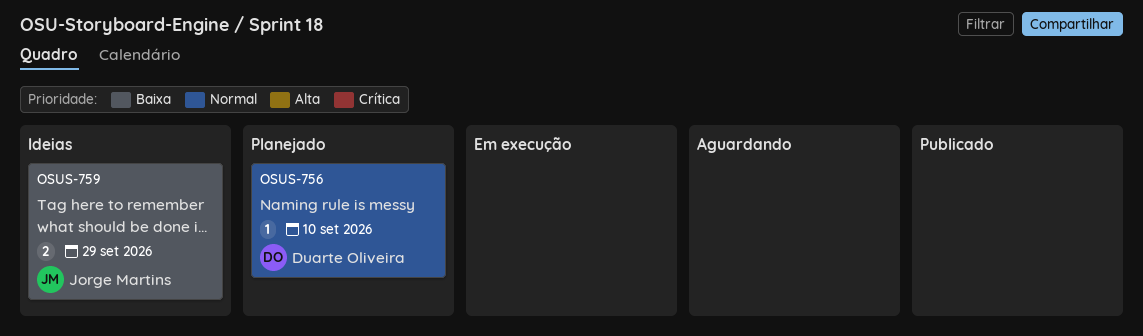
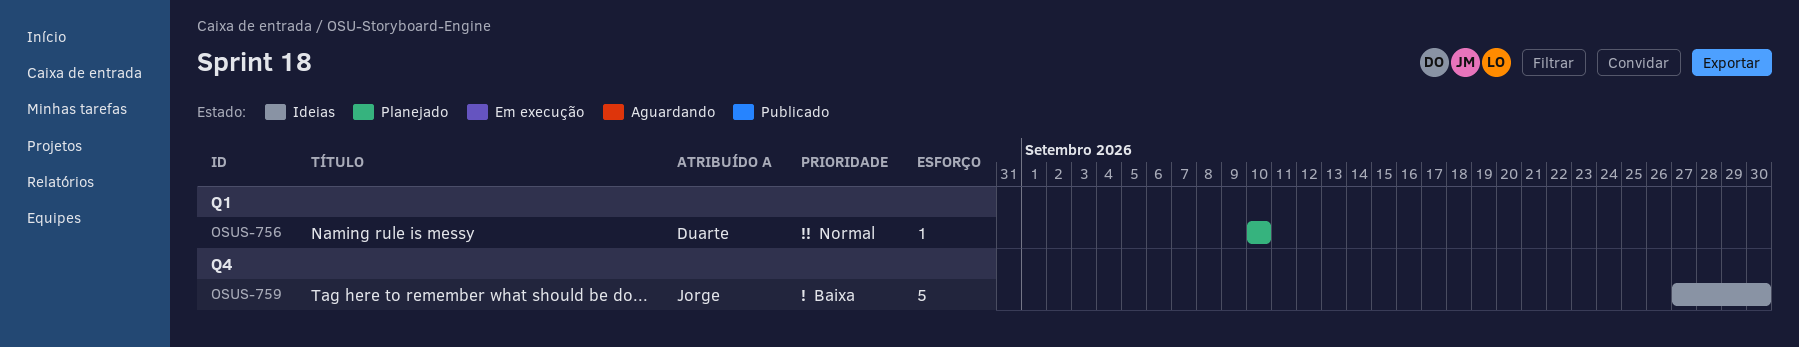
OSUS-759, estimate: 2 -> 5
OSUS-759, due: Sep 29 -> Sep 30

